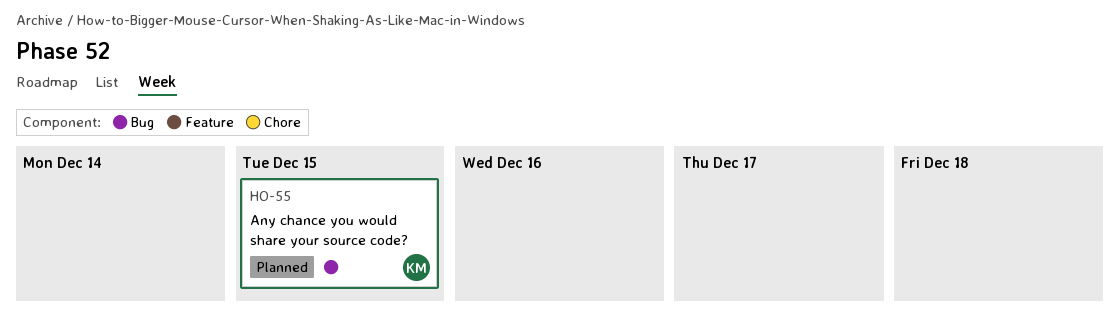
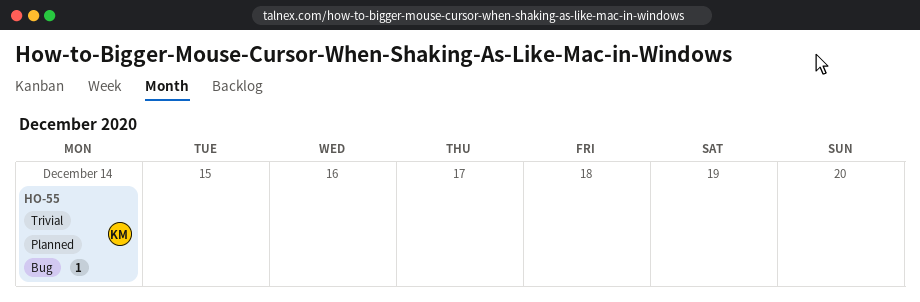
HO-55, due: Dec 15 -> Dec 14

